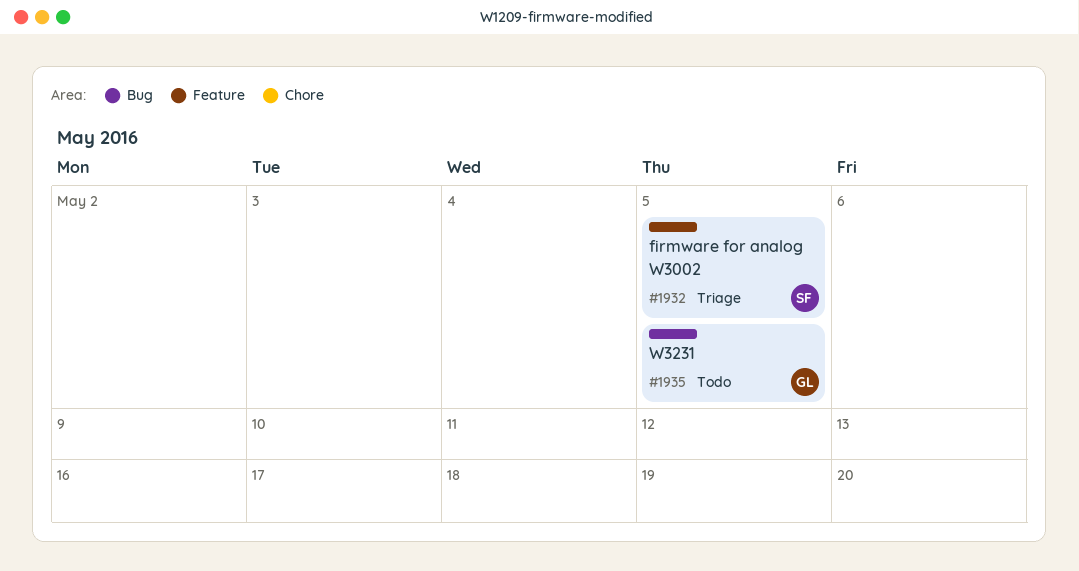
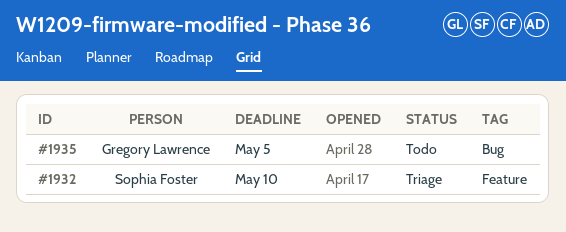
#1932, due: May 5 -> May 10

